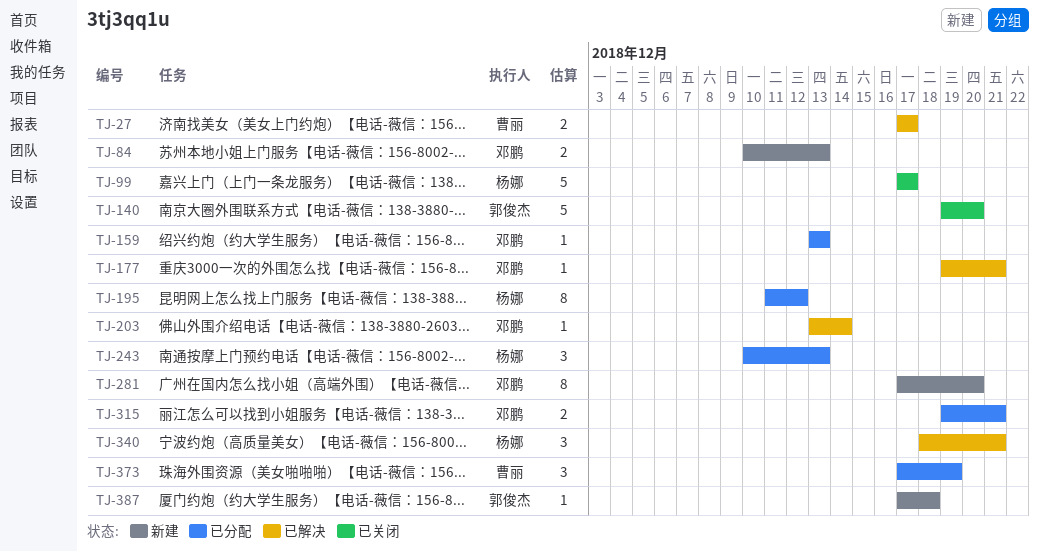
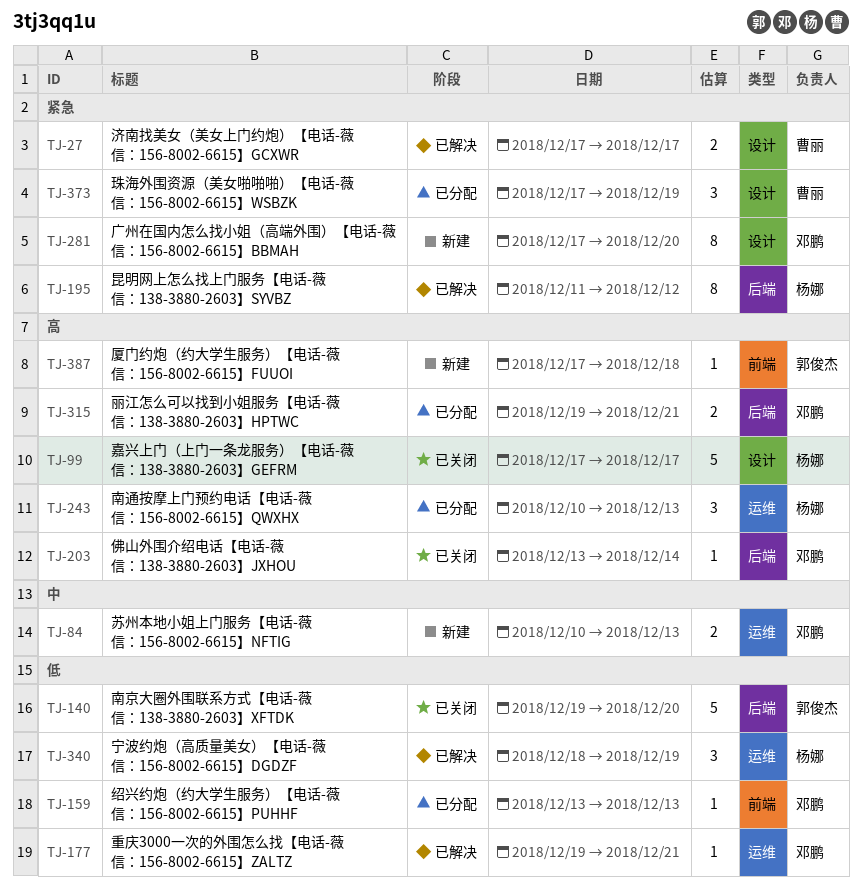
TJ-195, status: 已分配 -> 已解决
TJ-203, status: 已解决 -> 已关闭
TJ-340, due: Dec 21 -> Dec 19

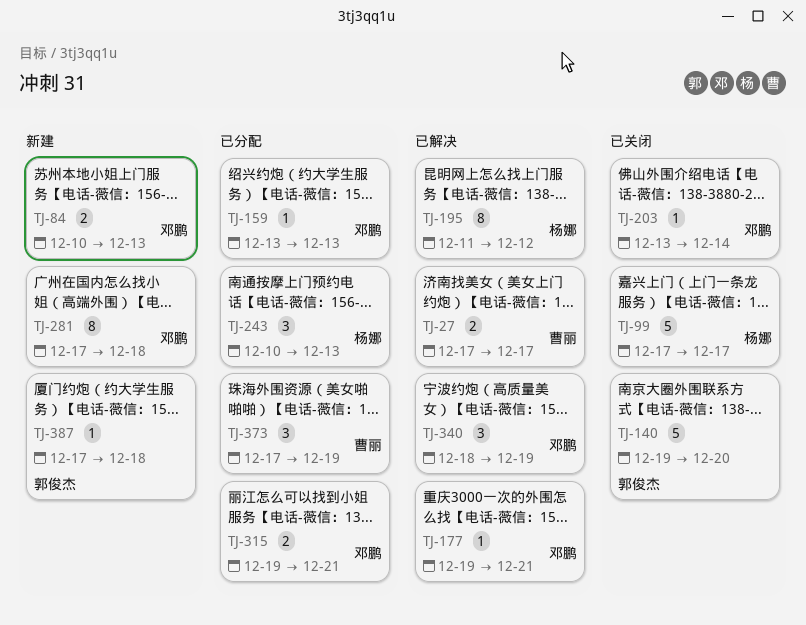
TJ-281, due: Dec 20 -> Dec 18
TJ-340, owner: 杨娜 -> 邓鹏

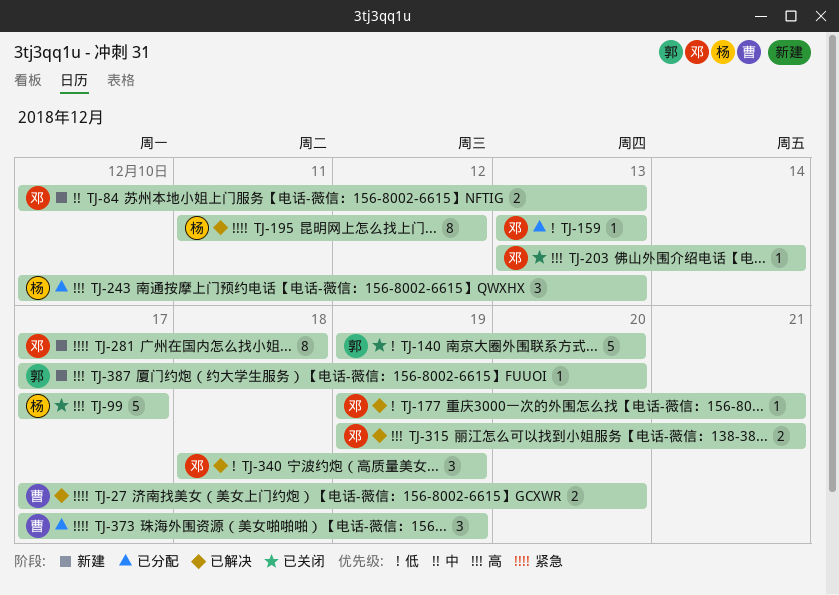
TJ-27, due: Dec 17 -> Dec 20
TJ-315, status: 已分配 -> 已解决
TJ-387, due: Dec 18 -> Dec 20

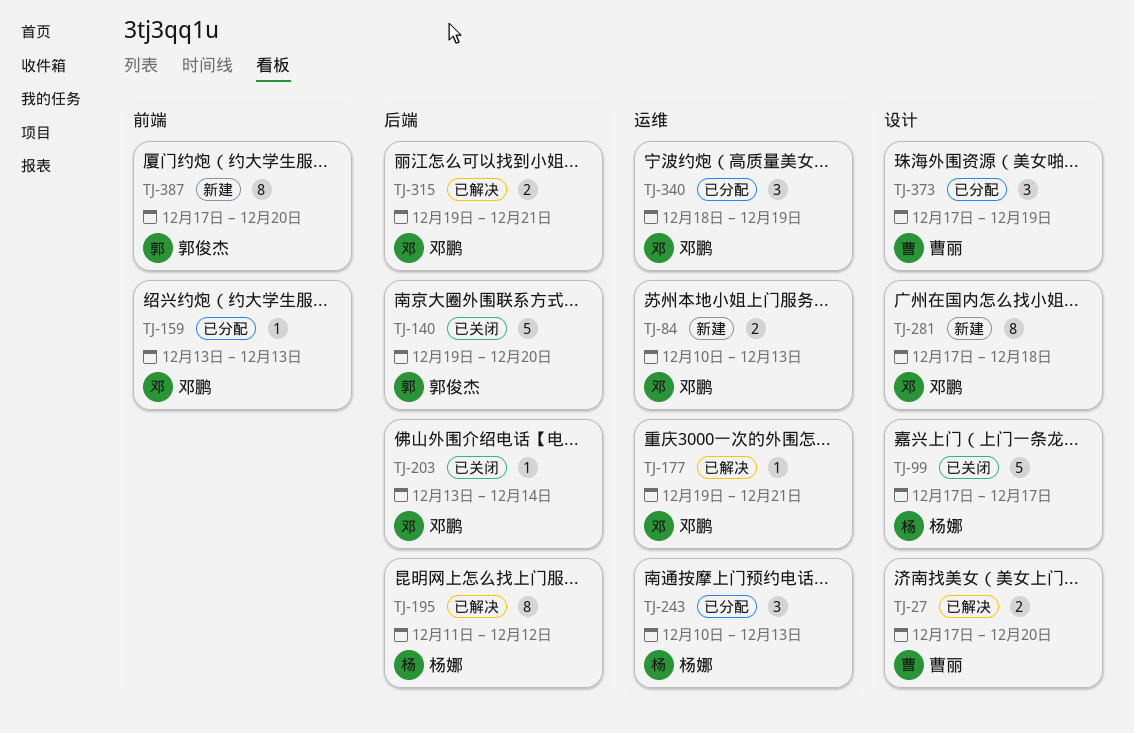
TJ-340, status: 已解决 -> 已分配
TJ-387, estimate: 1 -> 8

